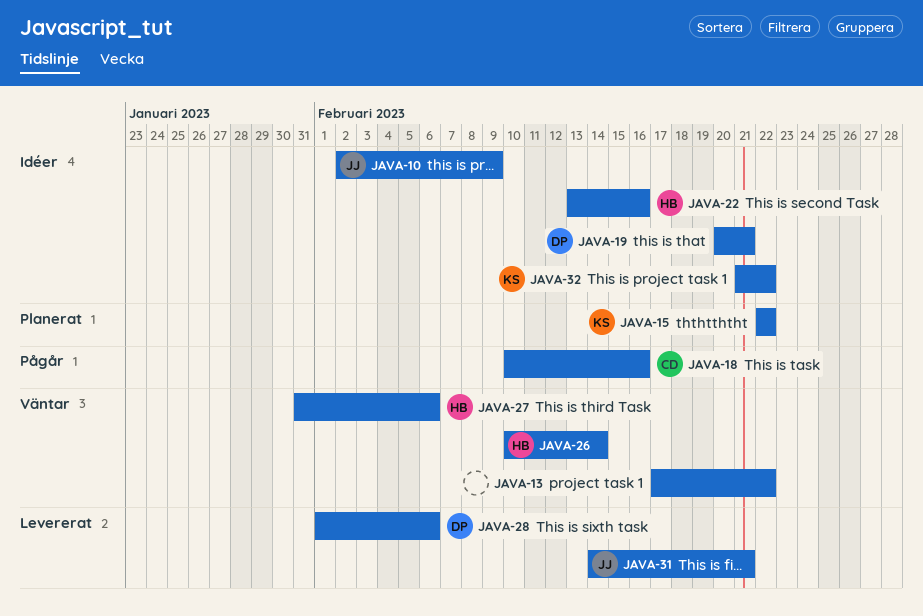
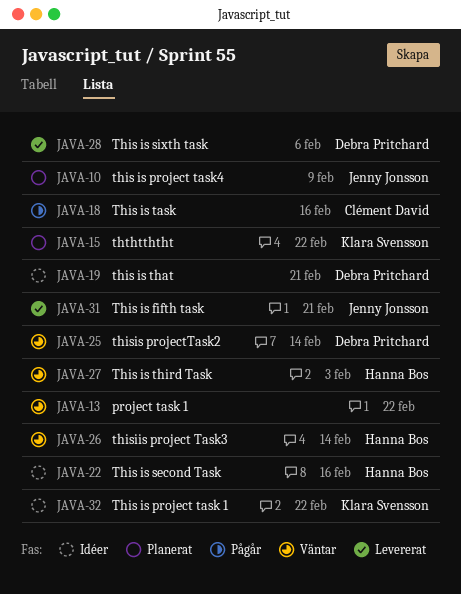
JAVA-10, status: Idéer -> Planerat
JAVA-25: none -> present
JAVA-27, due: Feb 6 -> Feb 3

